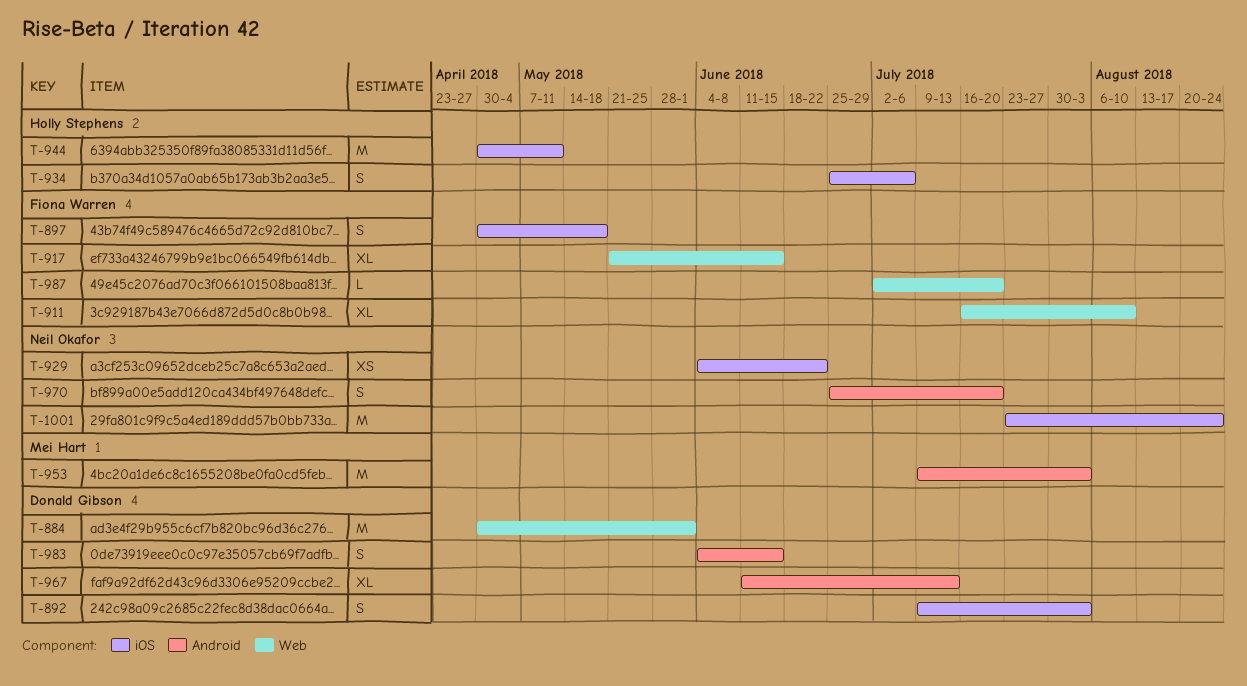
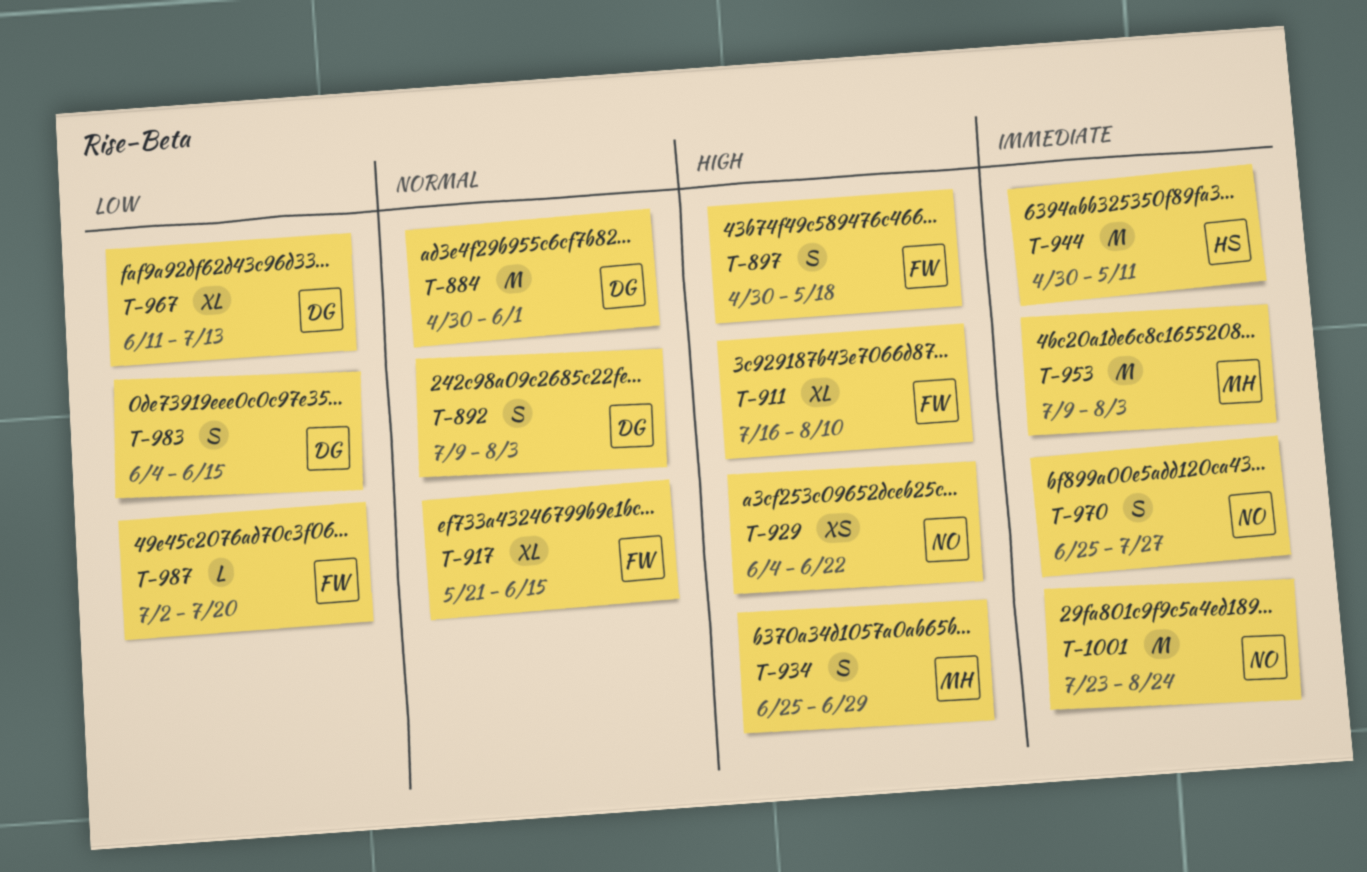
T-934, owner: Holly Stephens -> Mei Hart
T-934, due: Jul 6 -> Jun 29
T-970, due: Jul 20 -> Jul 27

